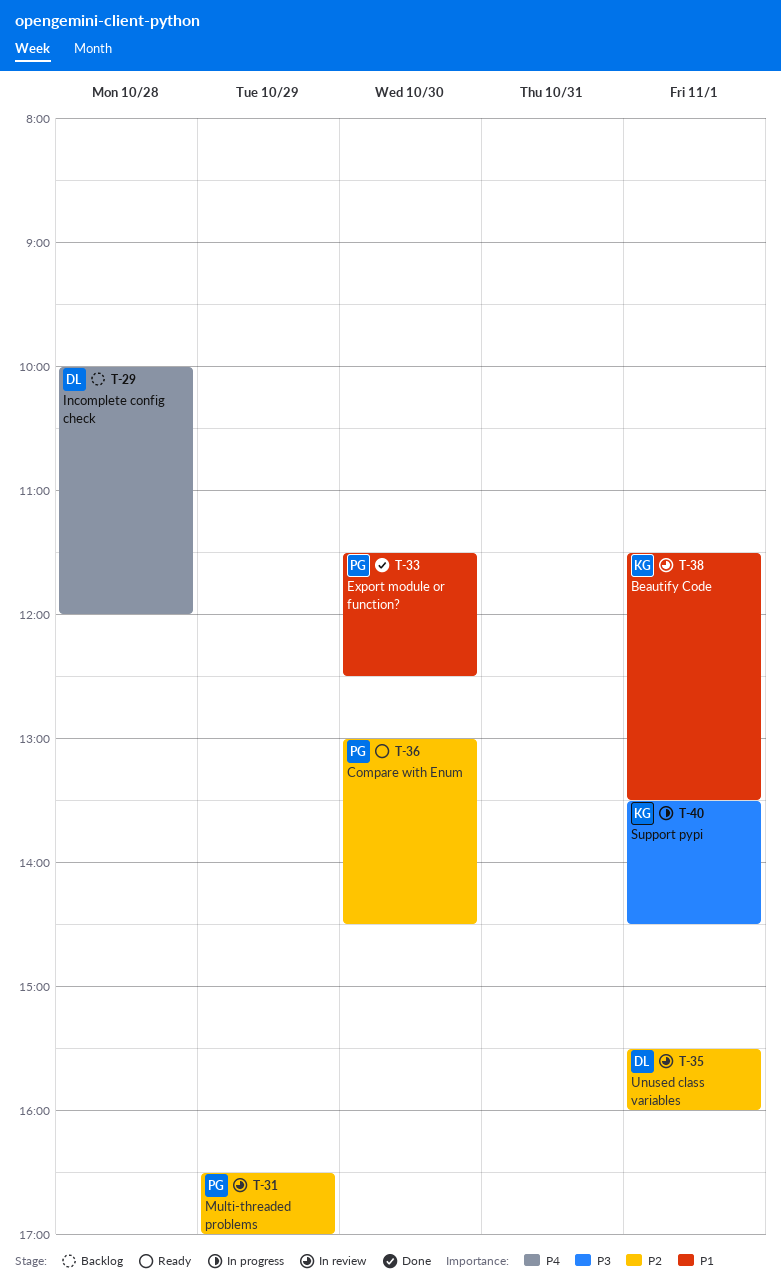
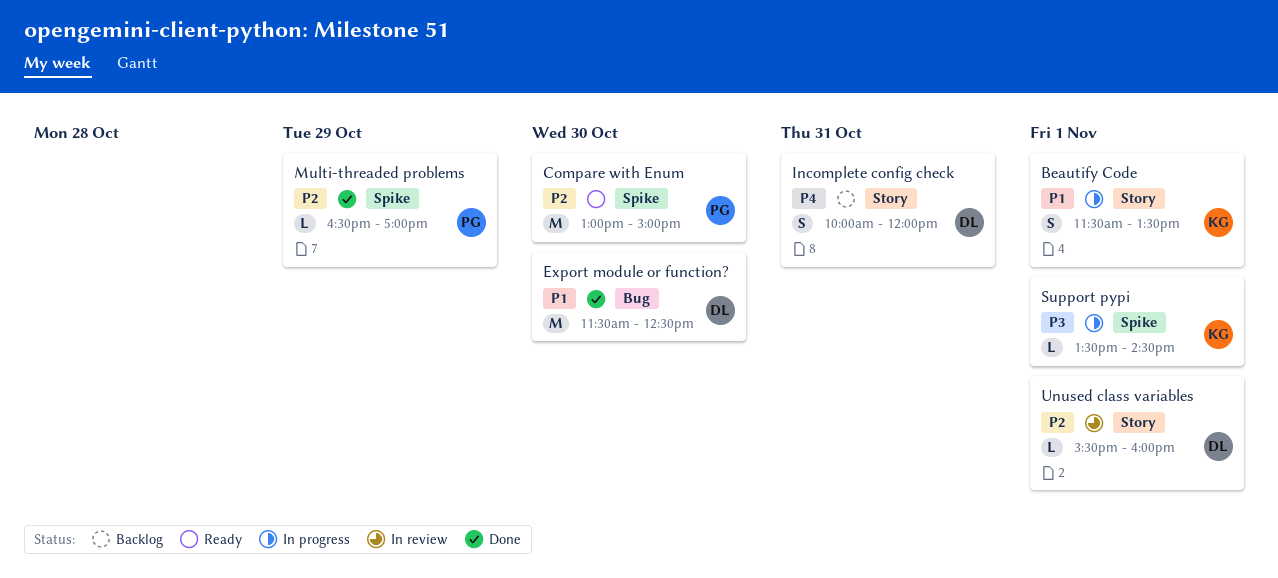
Beautify Code, status: In review -> In progress
Compare with Enum, ends: 14:30 -> 15:00
Export module or function?, owner: PG -> DL
Incomplete config check, day: Oct 28 -> Oct 31
Multi-threaded problems, status: In review -> Done

